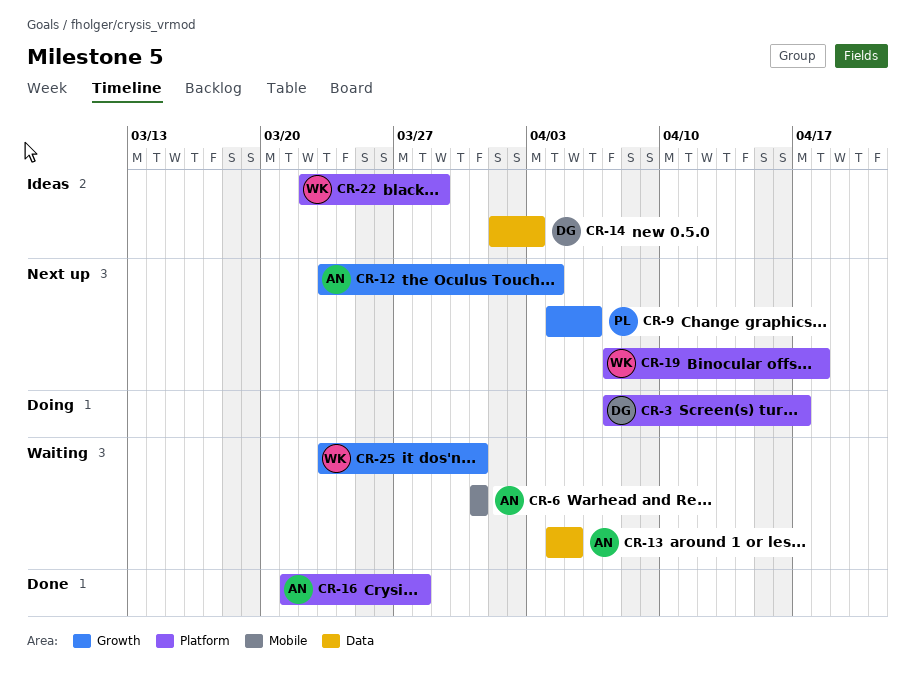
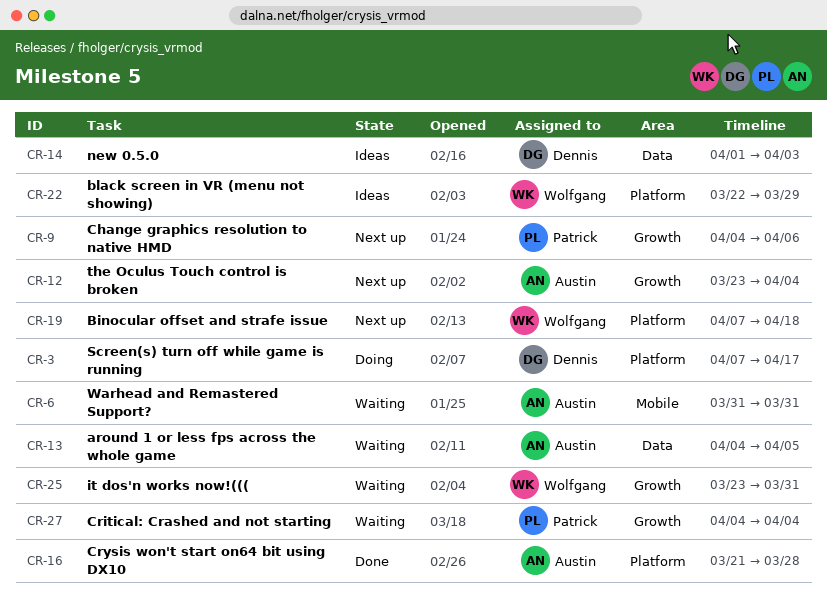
CR-27: none -> present

